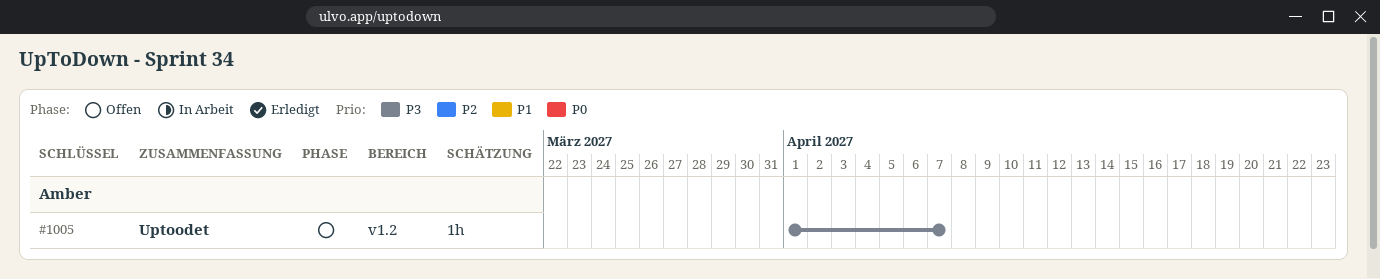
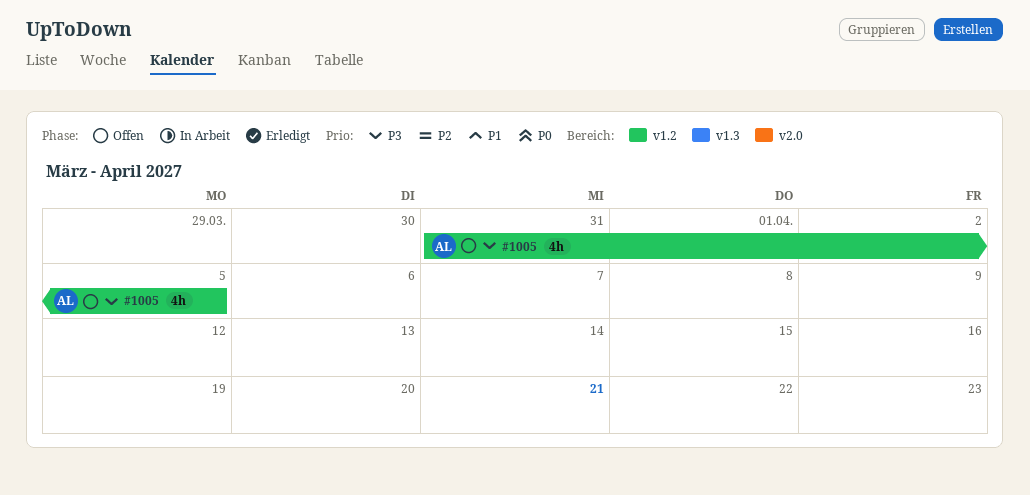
#1005, estimate: 1h -> 4h
#1005, start: Apr 1 -> Mar 31
#1005, due: Apr 7 -> Apr 5

